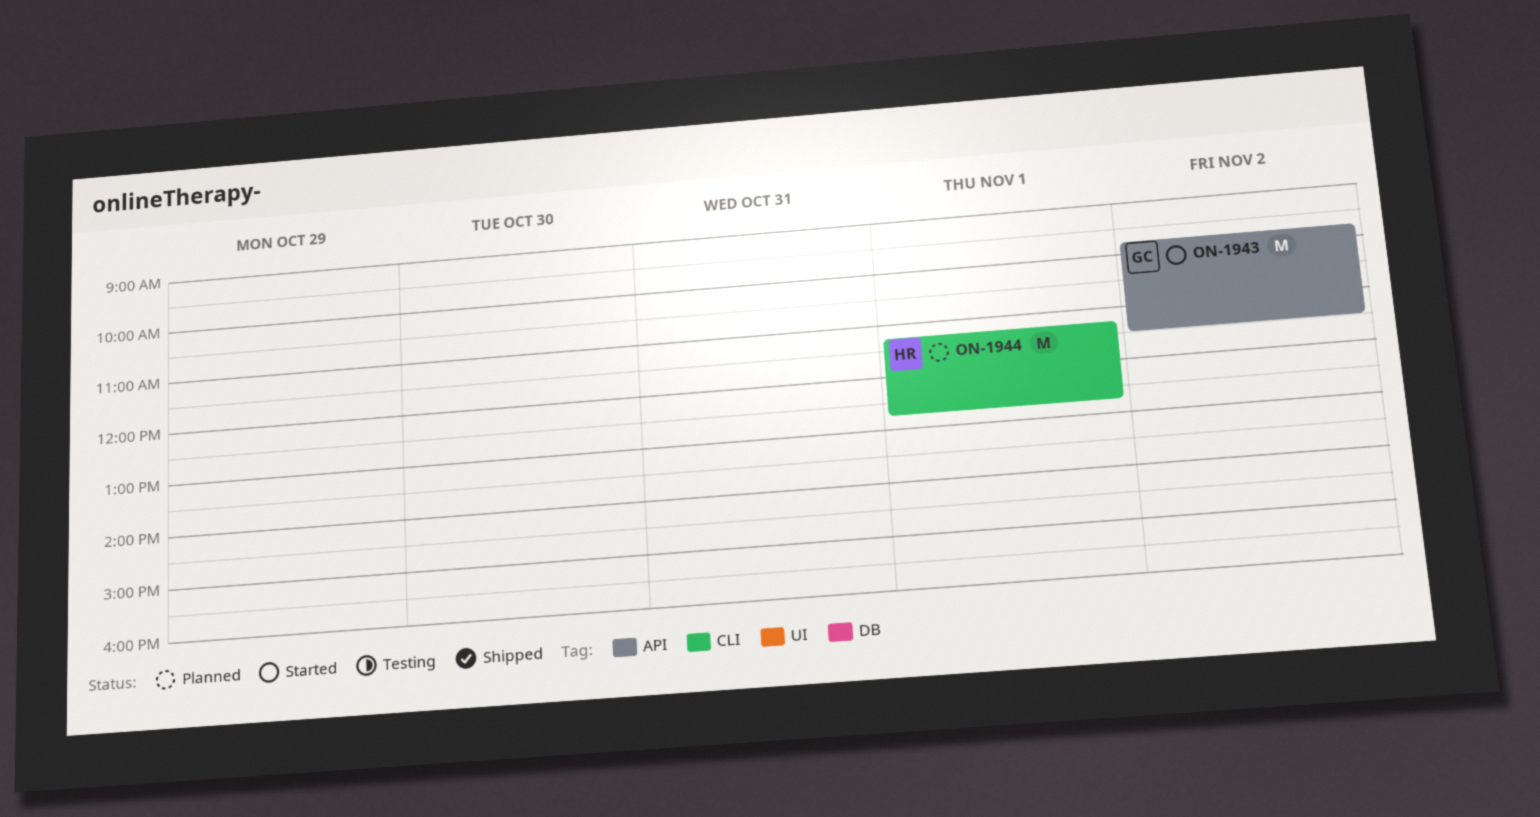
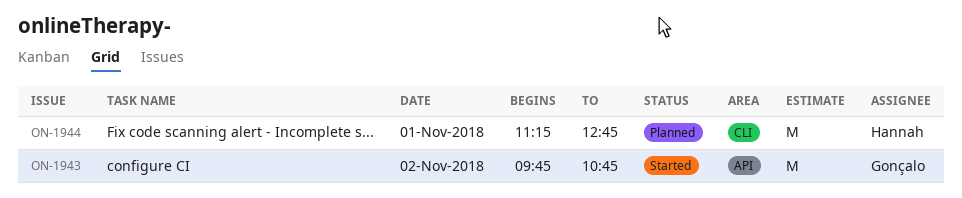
ON-1943, ends: 11:30 -> 10:45

